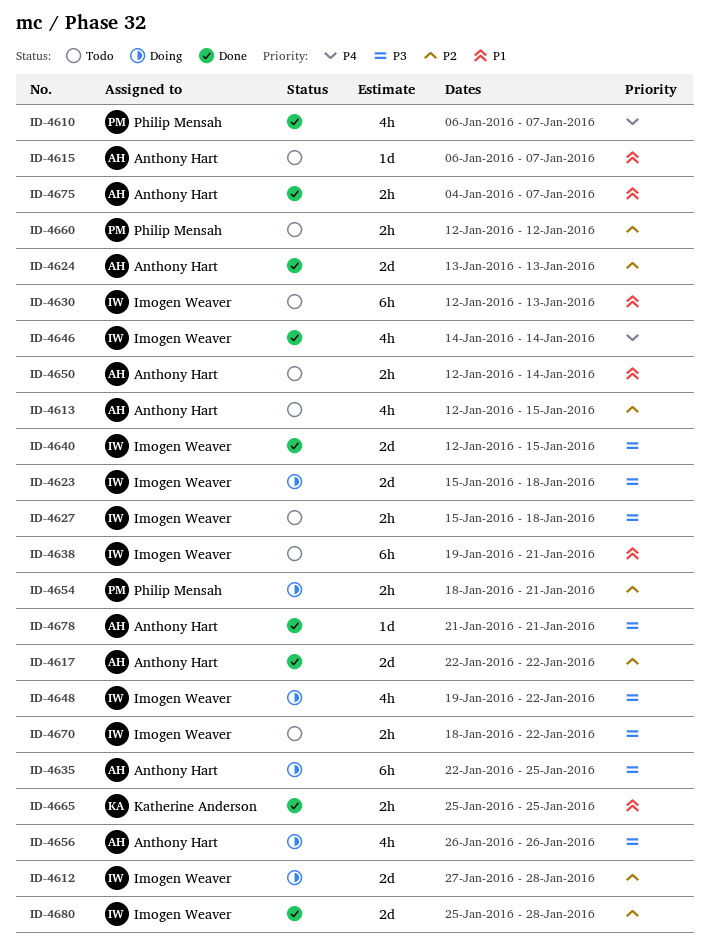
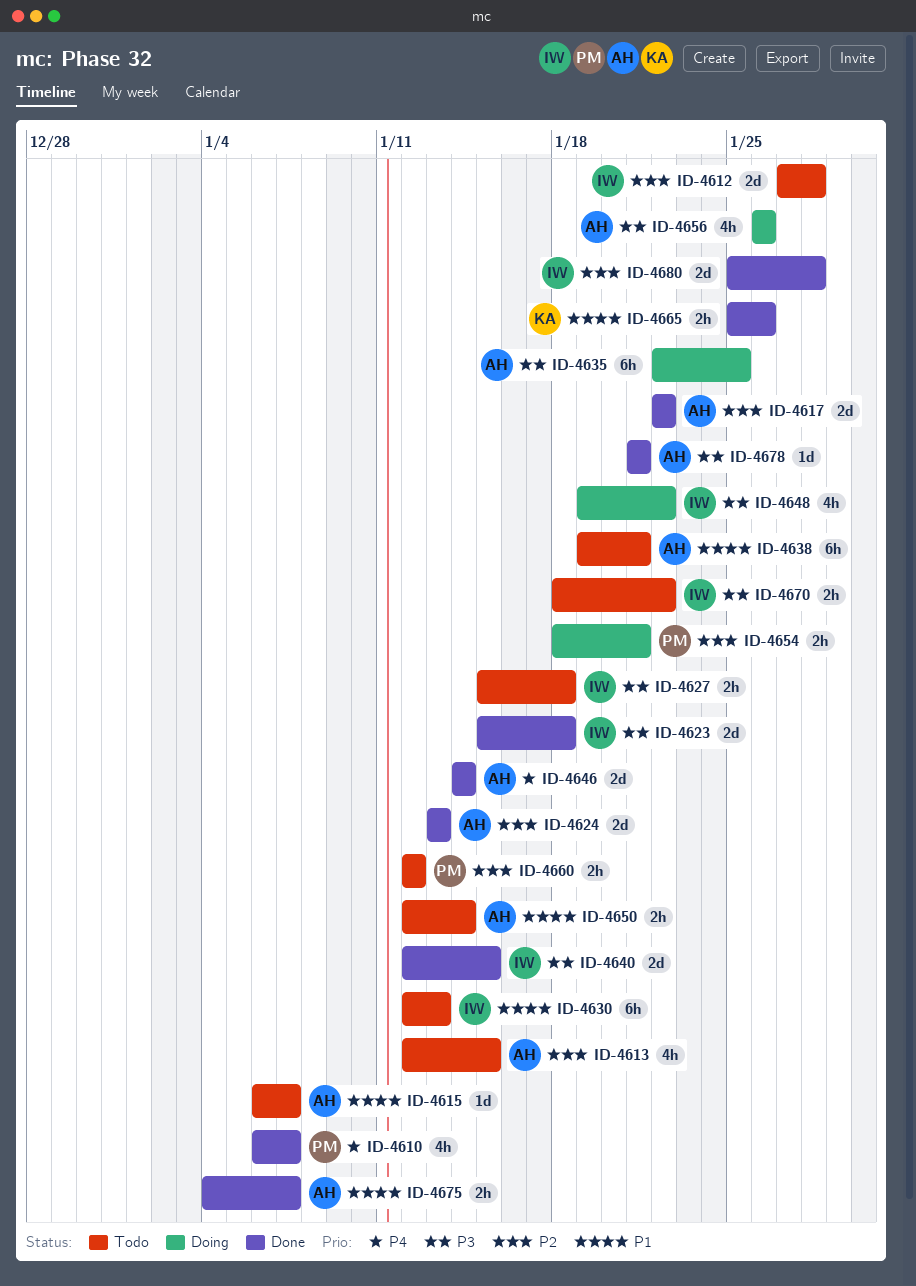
ID-4612, status: Doing -> Todo
ID-4623, status: Doing -> Done
ID-4638, owner: Imogen Weaver -> Anthony Hart
ID-4646, owner: Imogen Weaver -> Anthony Hart
ID-4646, estimate: 4h -> 2d
ID-4665, due: Jan 25 -> Jan 26

